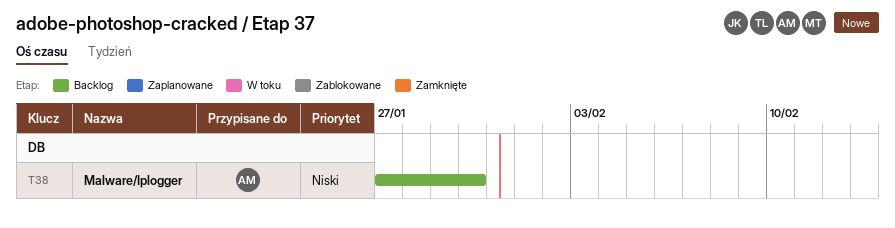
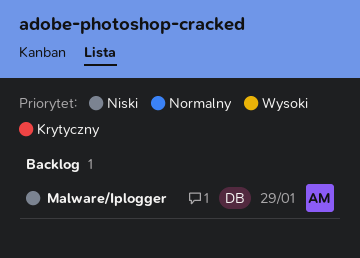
Malware/Iplogger, due: Jan 30 -> Jan 29

